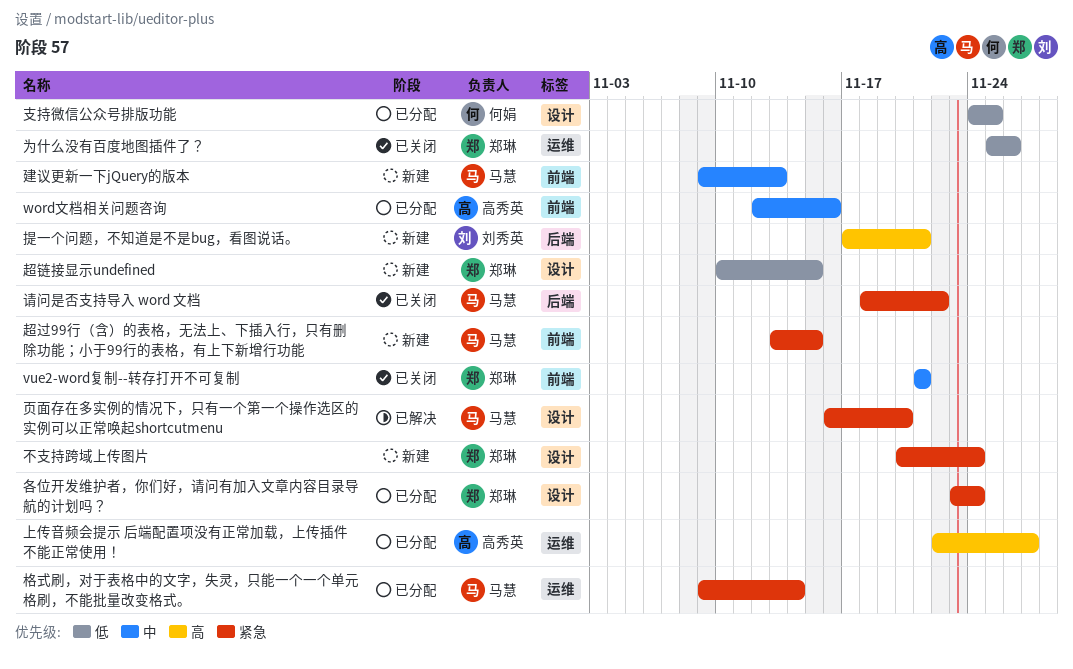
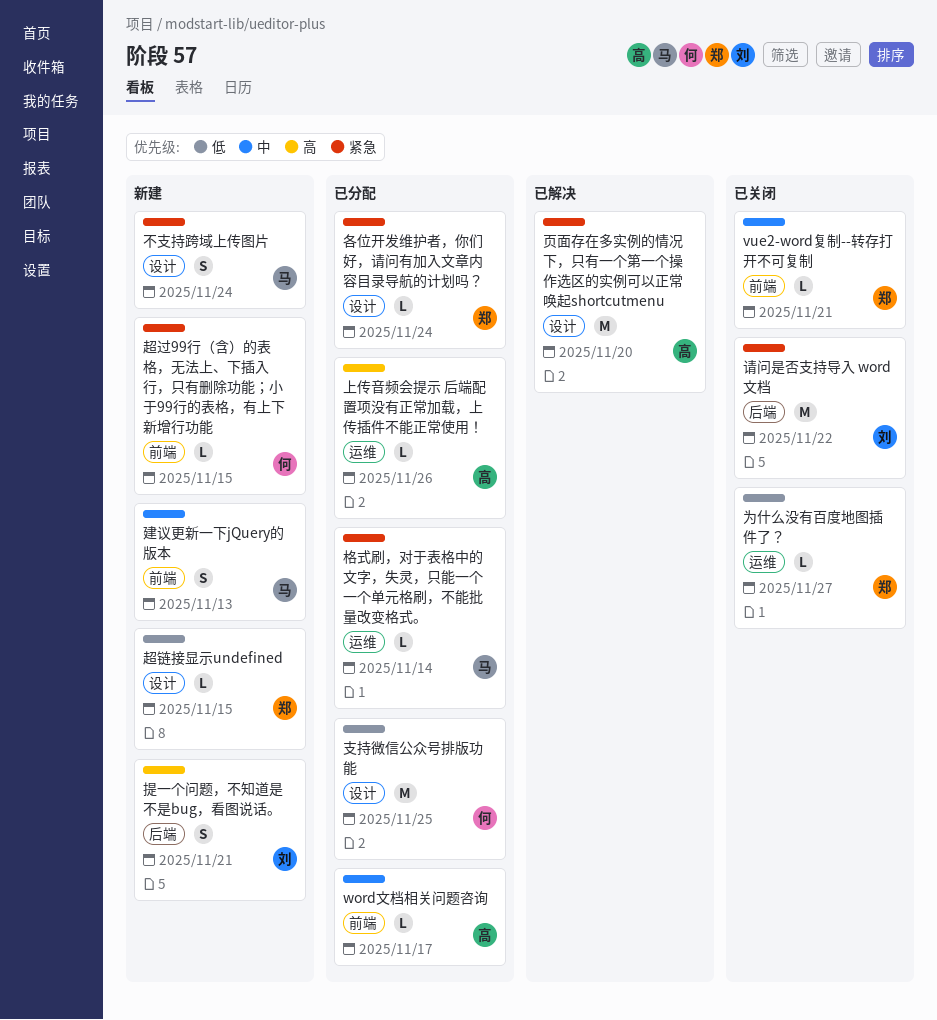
word文档相关问题咨询, due: Nov 16 -> Nov 17
上传音频会提示 后端配置项没有正常加载，上传插件不能正常使用！, due: Nov 27 -> Nov 26
不支持跨域上传图片, owner: 郑琳 -> 马慧
为什么没有百度地图插件了？, due: Nov 26 -> Nov 27
请问是否支持导入 word 文档, owner: 马慧 -> 刘秀英
超过99行（含）的表格，无法上、下插入行，只有删除功能；小于99行的表格，有上下新增行功能, owner: 马慧 -> 何娟
页面存在多实例的情况下，只有一个第一个操作选区的实例可以正常唤起shortcutmenu, owner: 马慧 -> 高秀英

